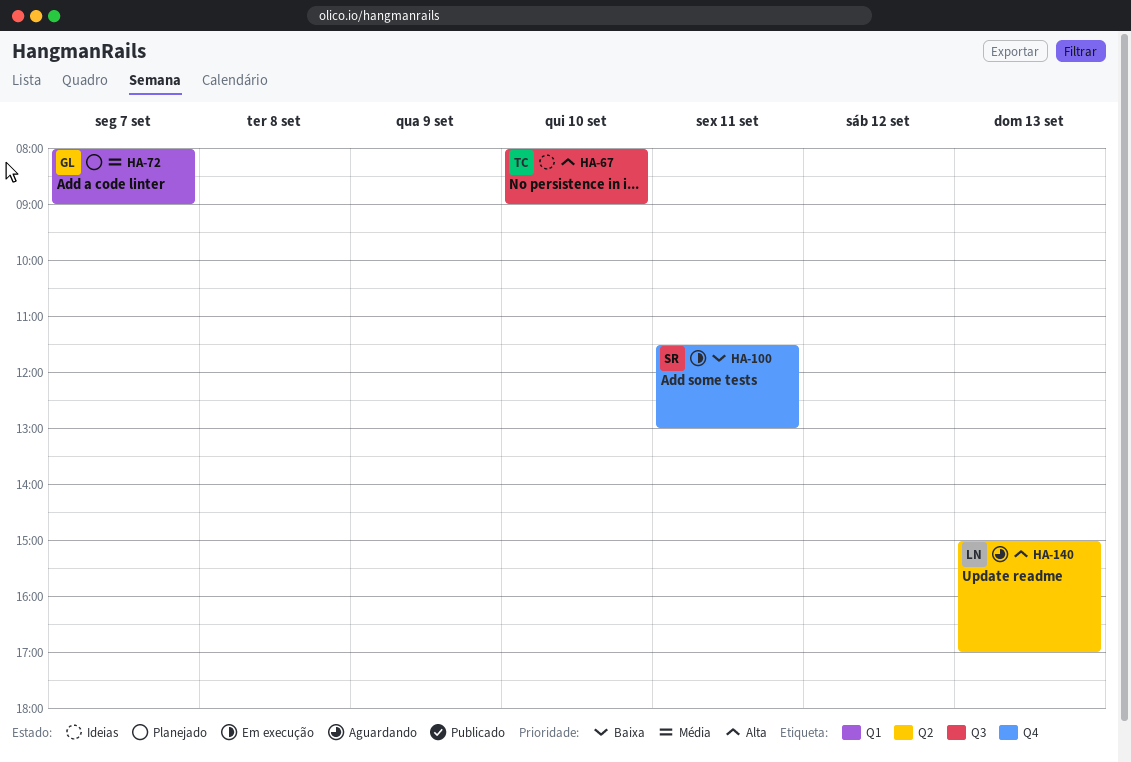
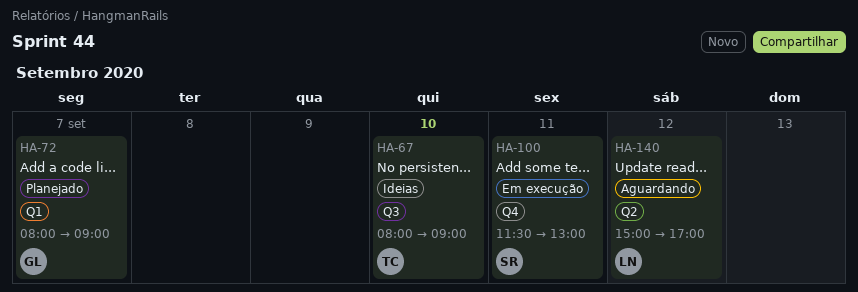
HA-140, day: Sep 13 -> Sep 12

